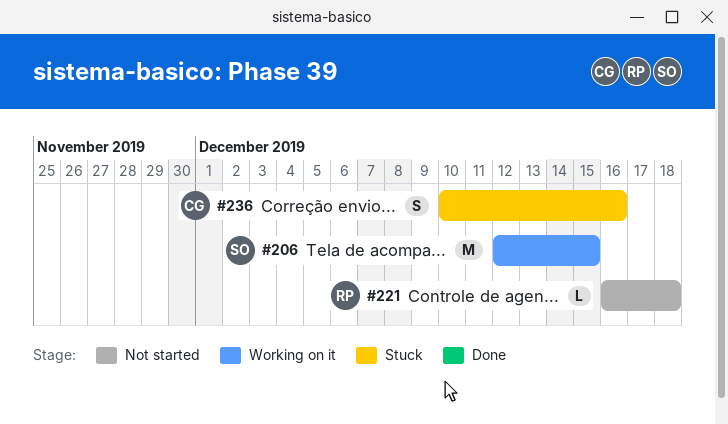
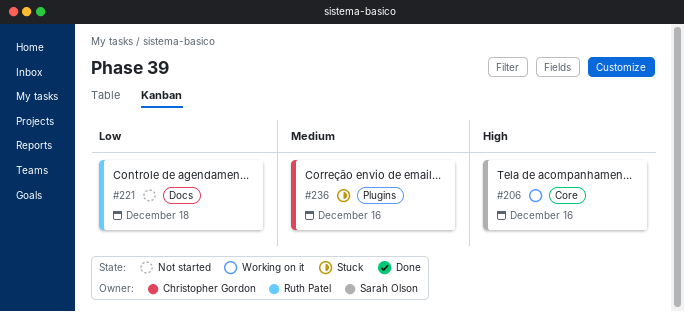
#206, due: Dec 15 -> Dec 16

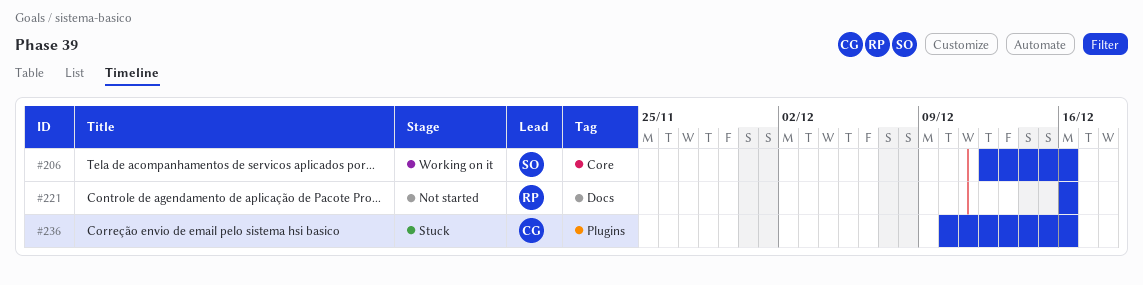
#221, due: Dec 18 -> Dec 16

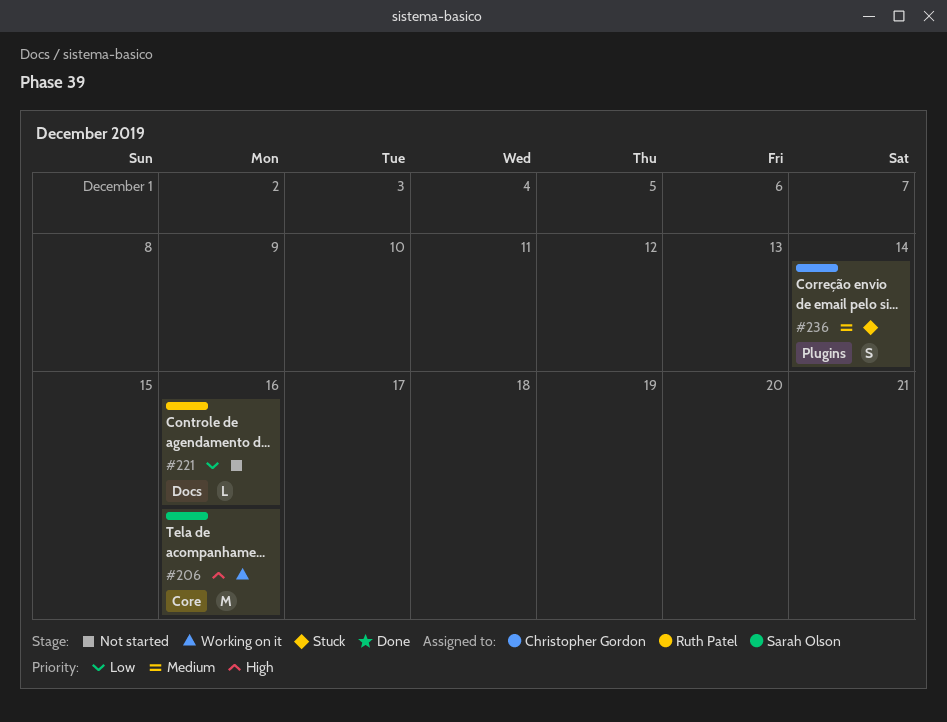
#236, due: Dec 16 -> Dec 14

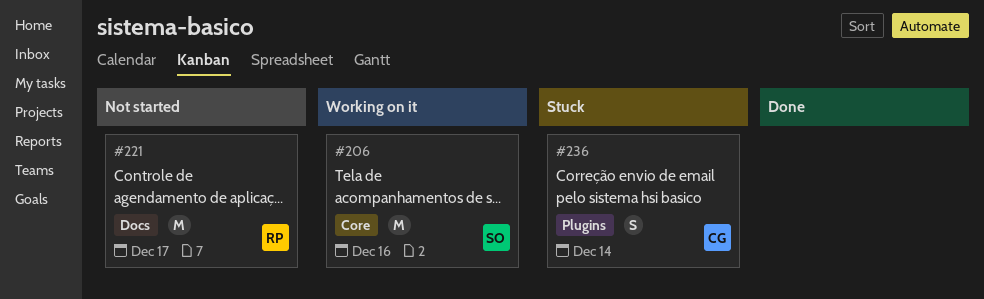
#221, estimate: L -> M
#221, due: Dec 16 -> Dec 17

